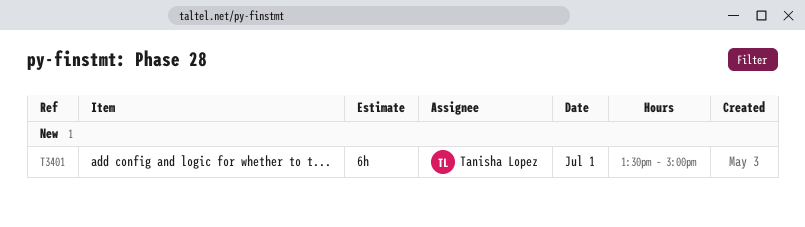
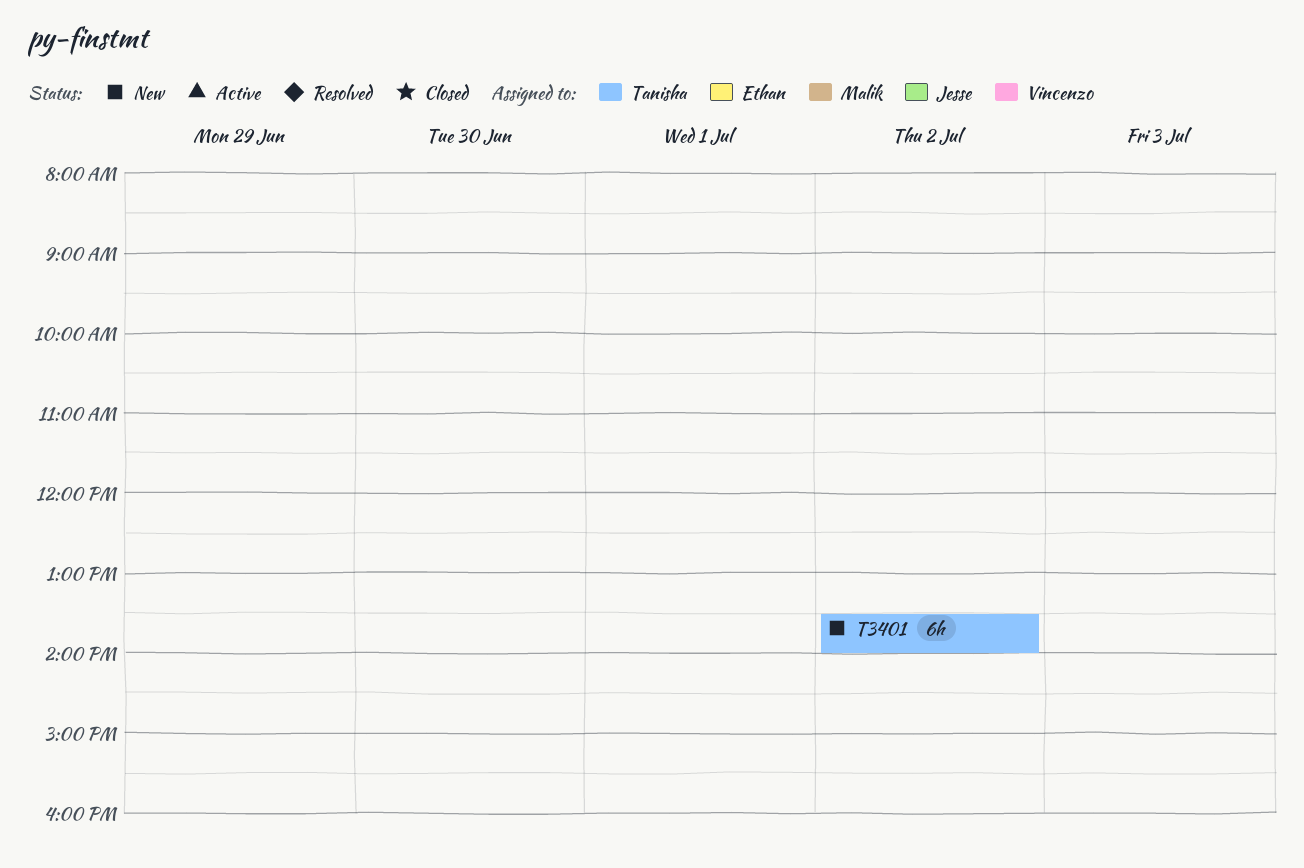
T3401, day: Jul 1 -> Jul 2
T3401, ends: 15:00 -> 14:00

